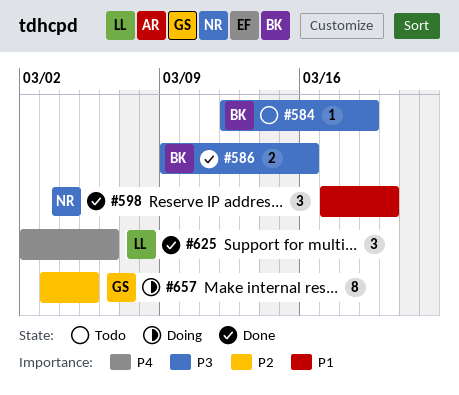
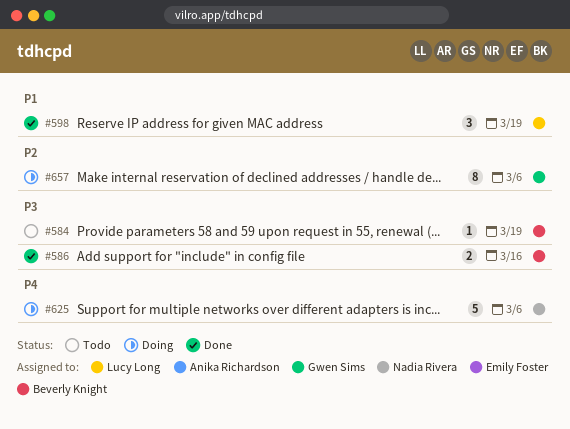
#598, owner: Nadia Rivera -> Lucy Long
#598, due: Mar 20 -> Mar 19
#625, status: Done -> Doing
#625, owner: Lucy Long -> Nadia Rivera
#625, estimate: 3 -> 5
#657, due: Mar 5 -> Mar 6

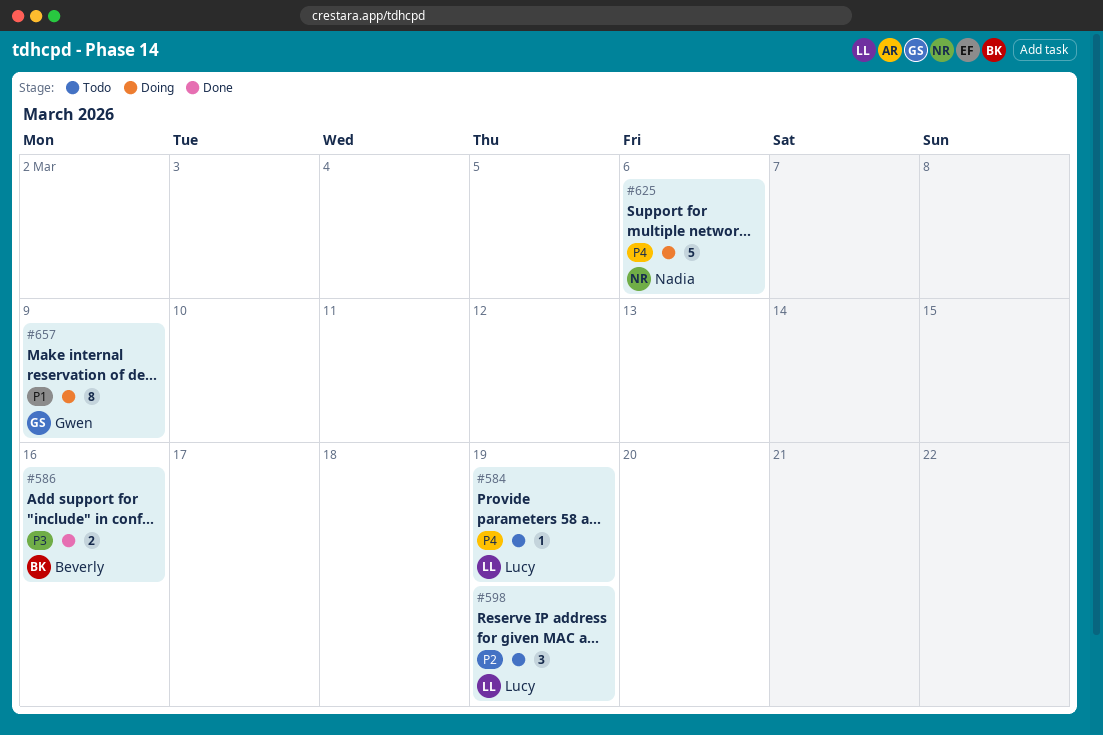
#584, owner: Beverly Knight -> Lucy Long
#584, priority: P3 -> P4
#598, status: Done -> Todo
#598, priority: P1 -> P2
#657, priority: P2 -> P1
#657, due: Mar 6 -> Mar 9

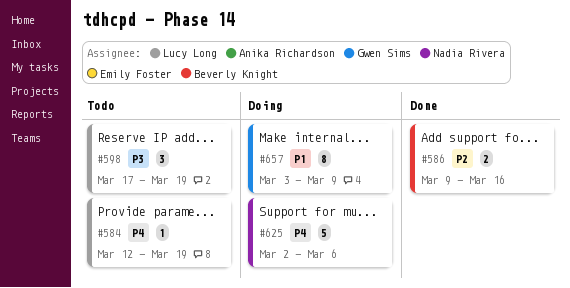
#586, priority: P3 -> P2
#598, priority: P2 -> P3

